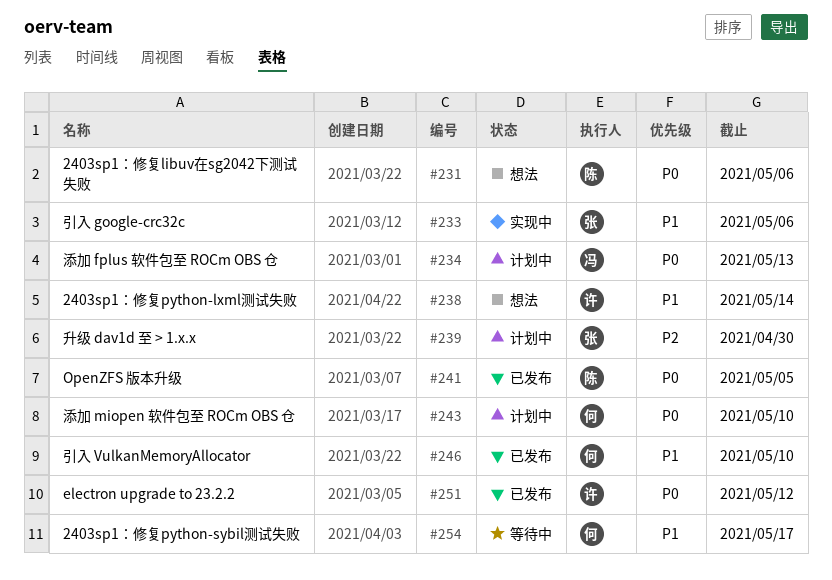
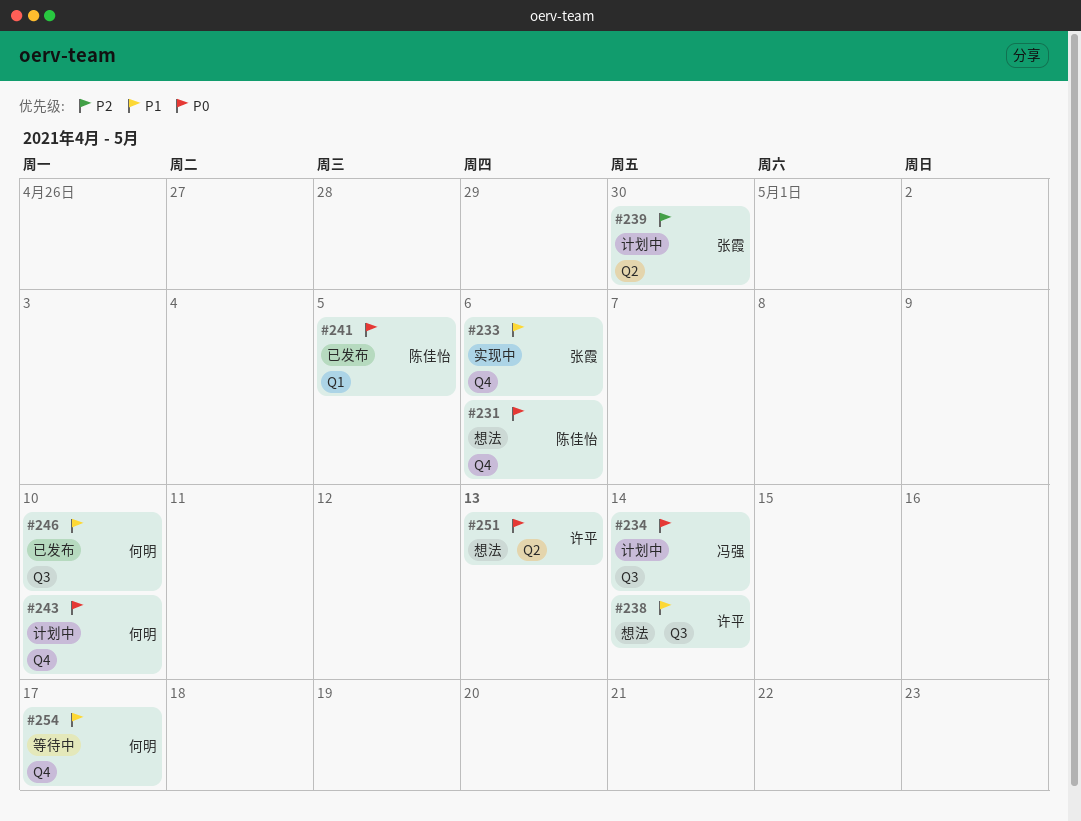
#234, due: May 13 -> May 14
#251, status: 已发布 -> 想法
#251, due: May 12 -> May 13

